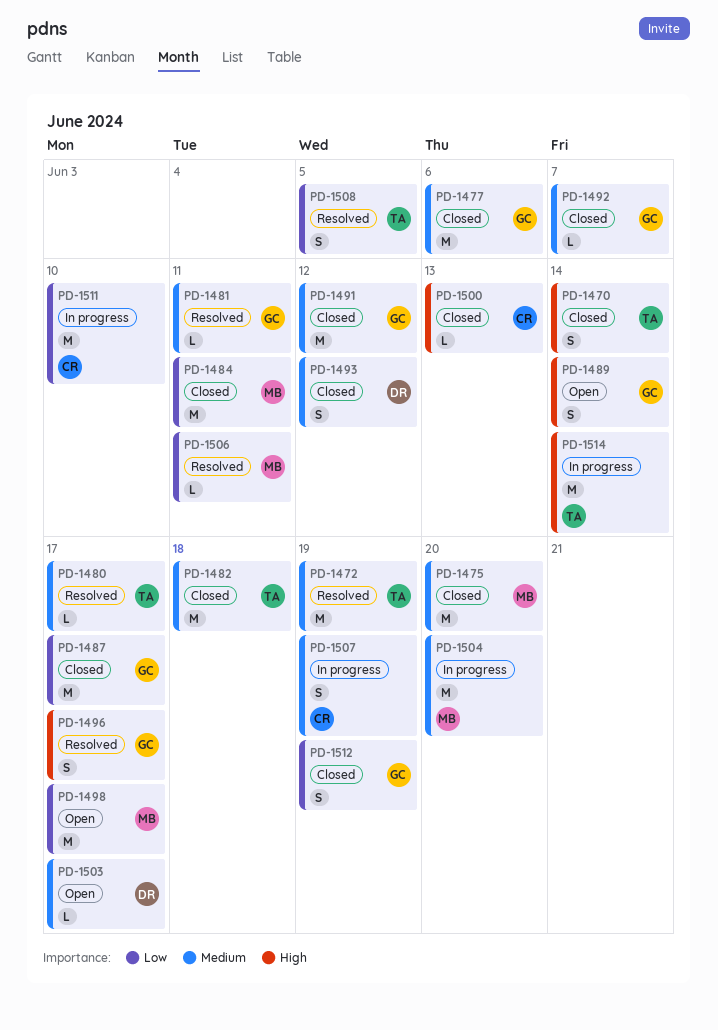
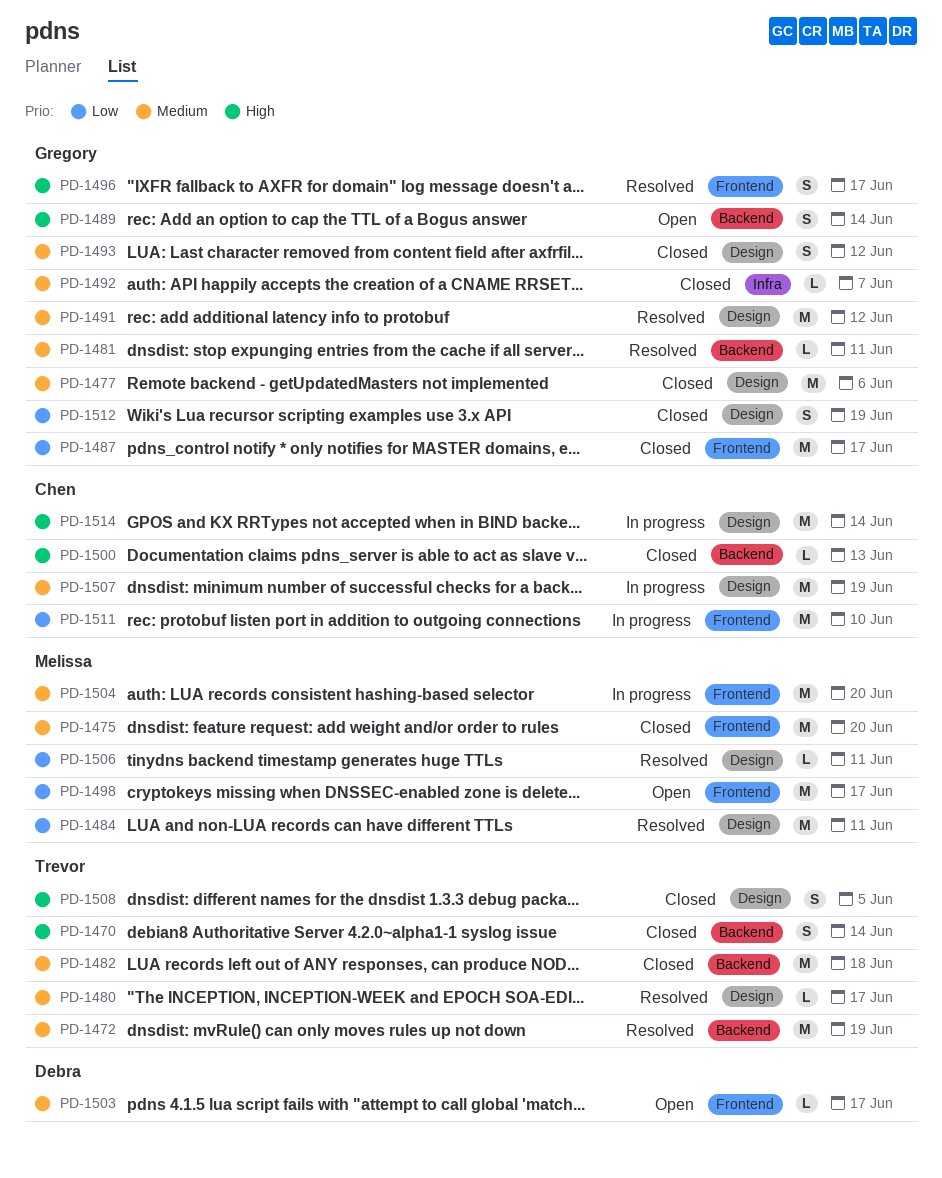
PD-1484, status: Closed -> Resolved
PD-1491, status: Closed -> Resolved
PD-1493, owner: Debra -> Gregory
PD-1507, estimate: S -> M
PD-1508, status: Resolved -> Closed
PD-1508, priority: Low -> High
PD-1514, owner: Trevor -> Chen

